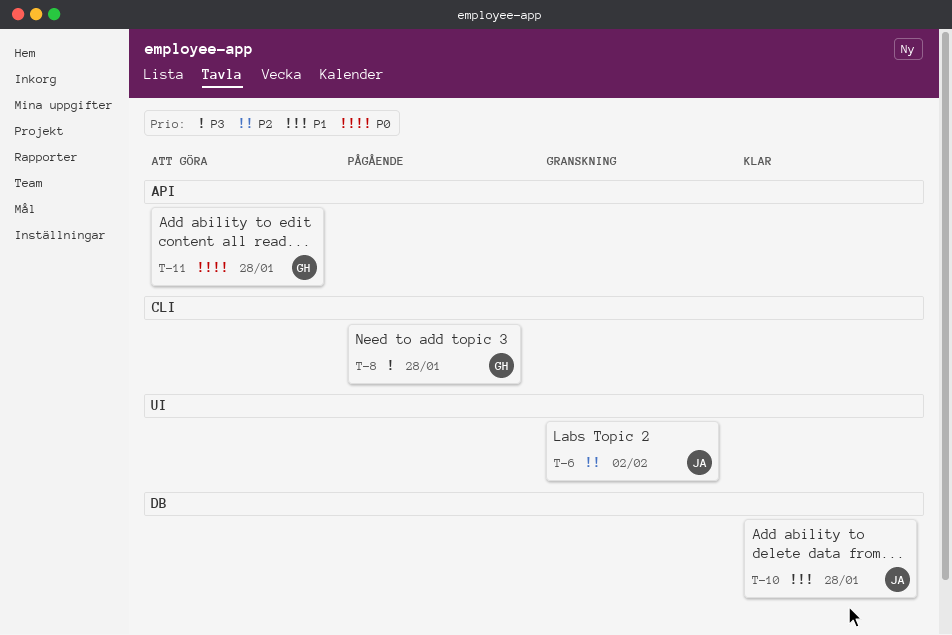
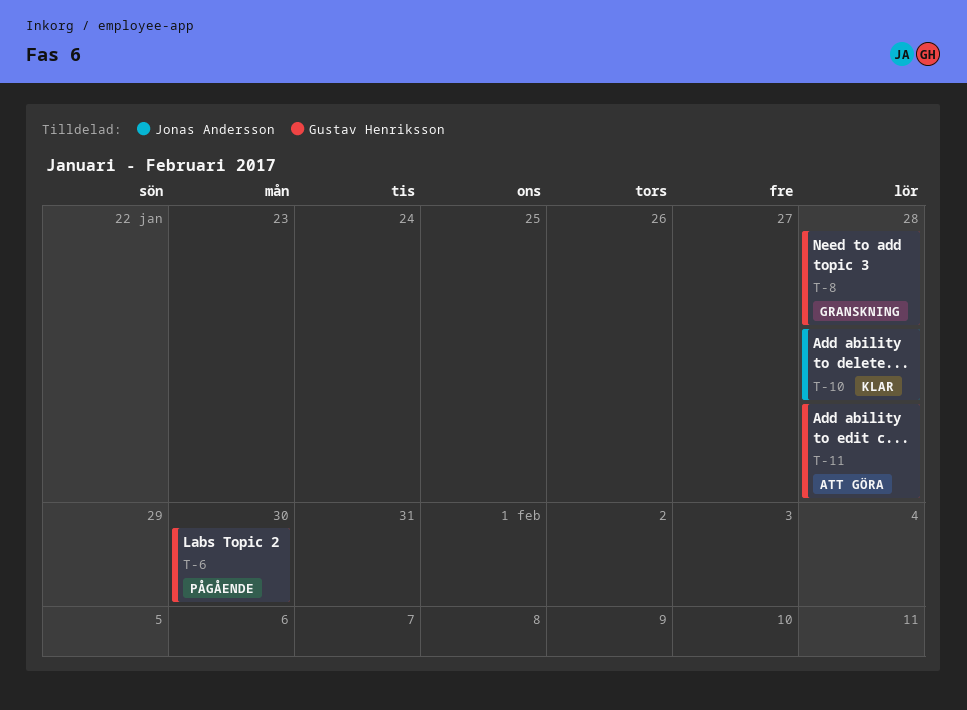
T-6, status: Granskning -> Pågående
T-6, owner: Jonas Andersson -> Gustav Henriksson
T-6, due: Feb 2 -> Jan 30
T-8, status: Pågående -> Granskning

